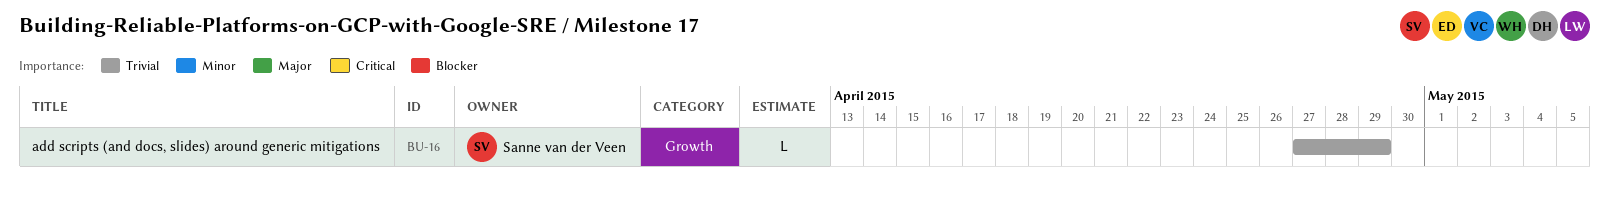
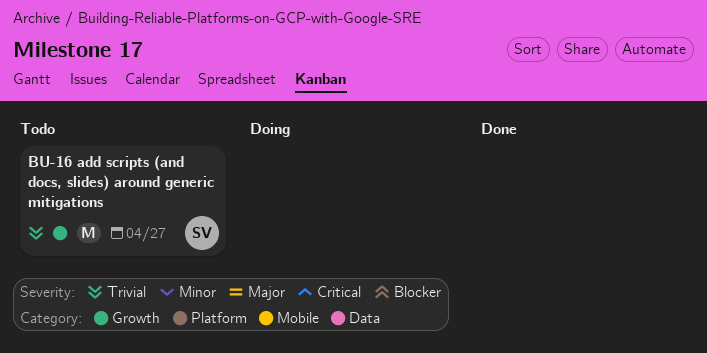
BU-16, estimate: L -> M
BU-16, due: Apr 29 -> Apr 27

